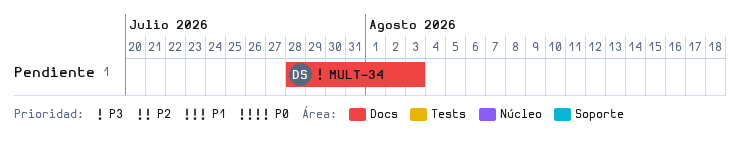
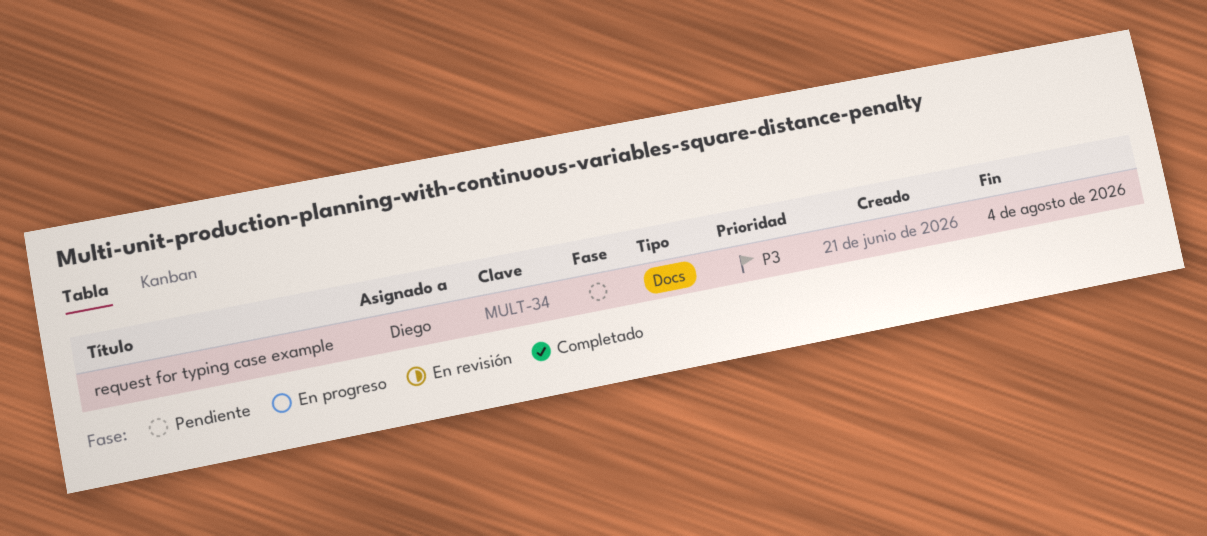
MULT-34, due: Aug 3 -> Aug 4

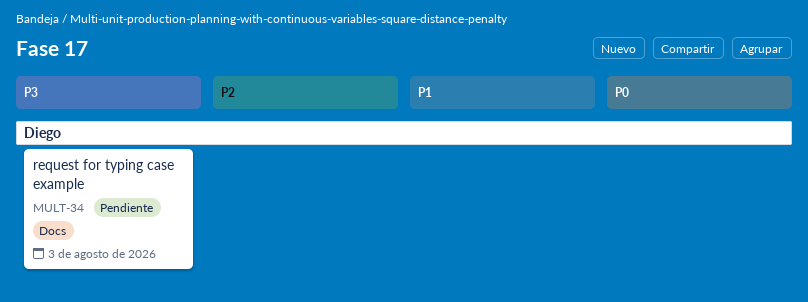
MULT-34, due: Aug 4 -> Aug 3

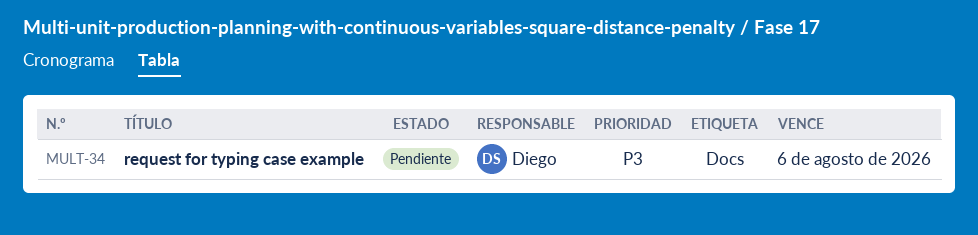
MULT-34, due: Aug 3 -> Aug 6

